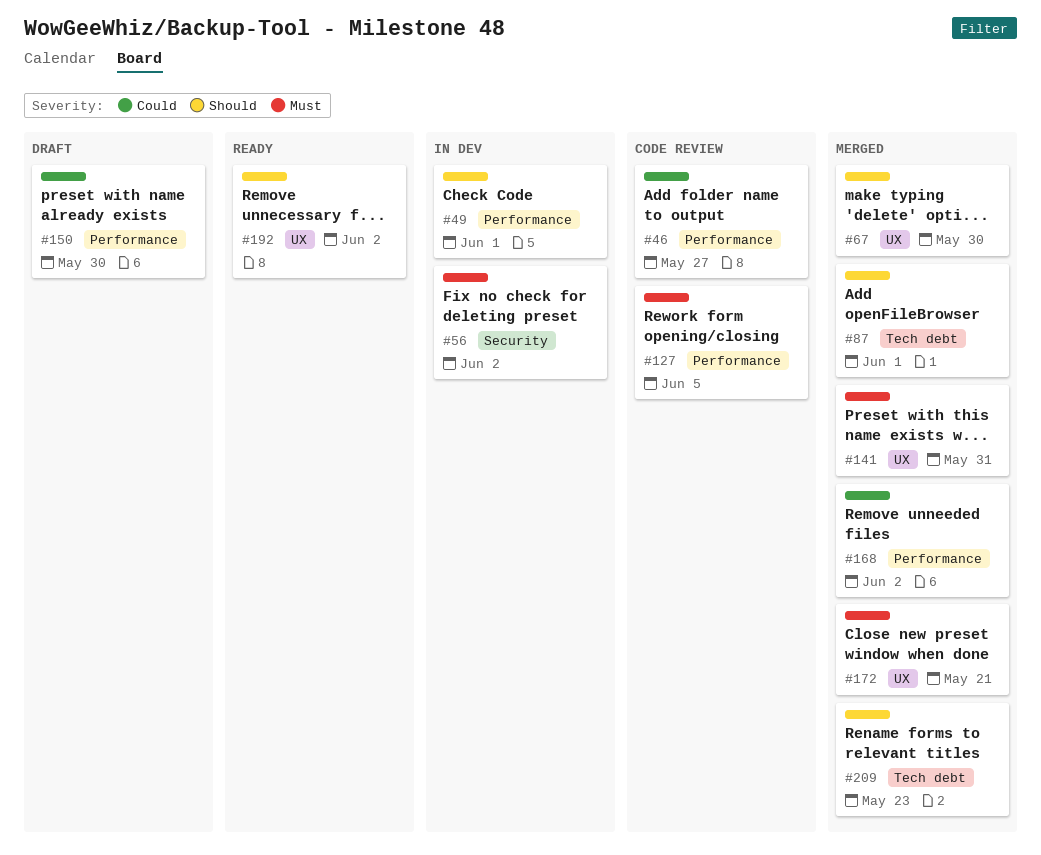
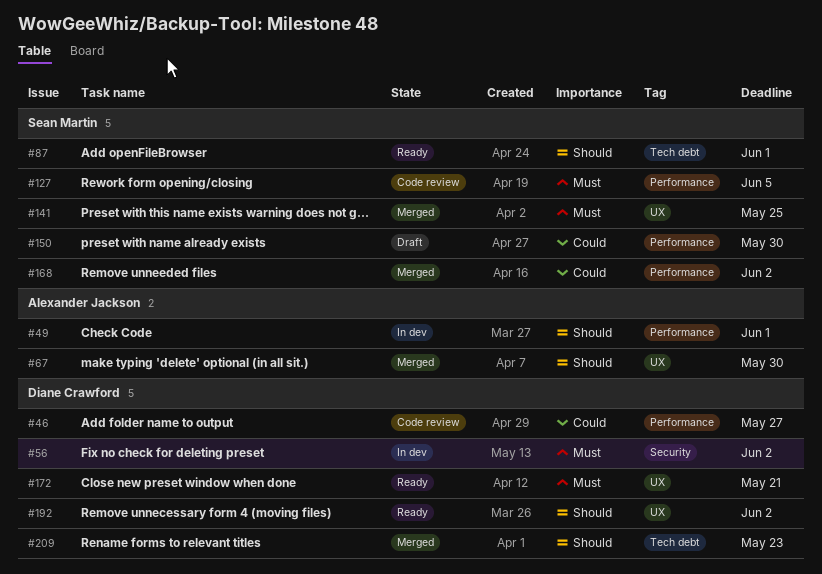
#87, status: Merged -> Ready
#141, due: May 31 -> May 25
#172, status: Merged -> Ready

